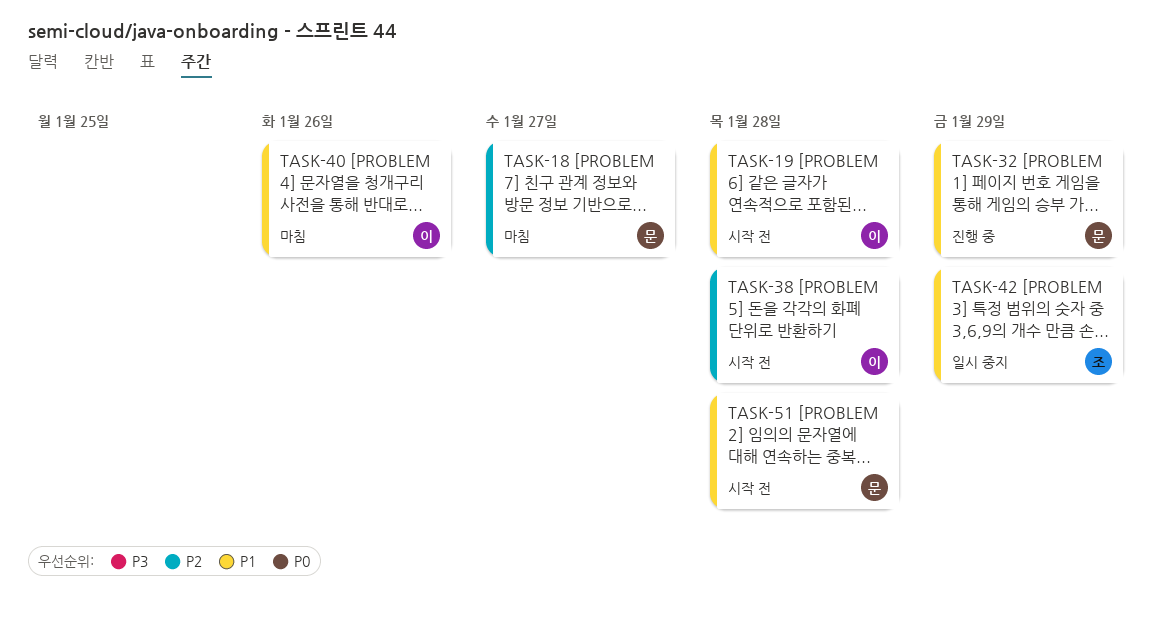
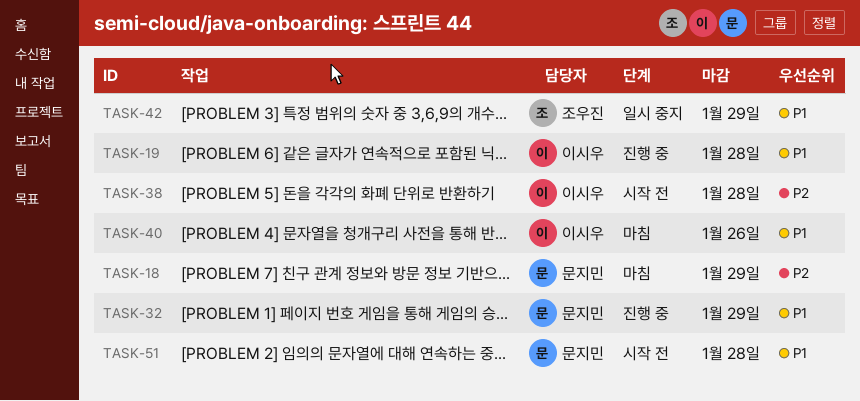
TASK-18, due: Jan 27 -> Jan 29
TASK-19, status: 시작 전 -> 진행 중

